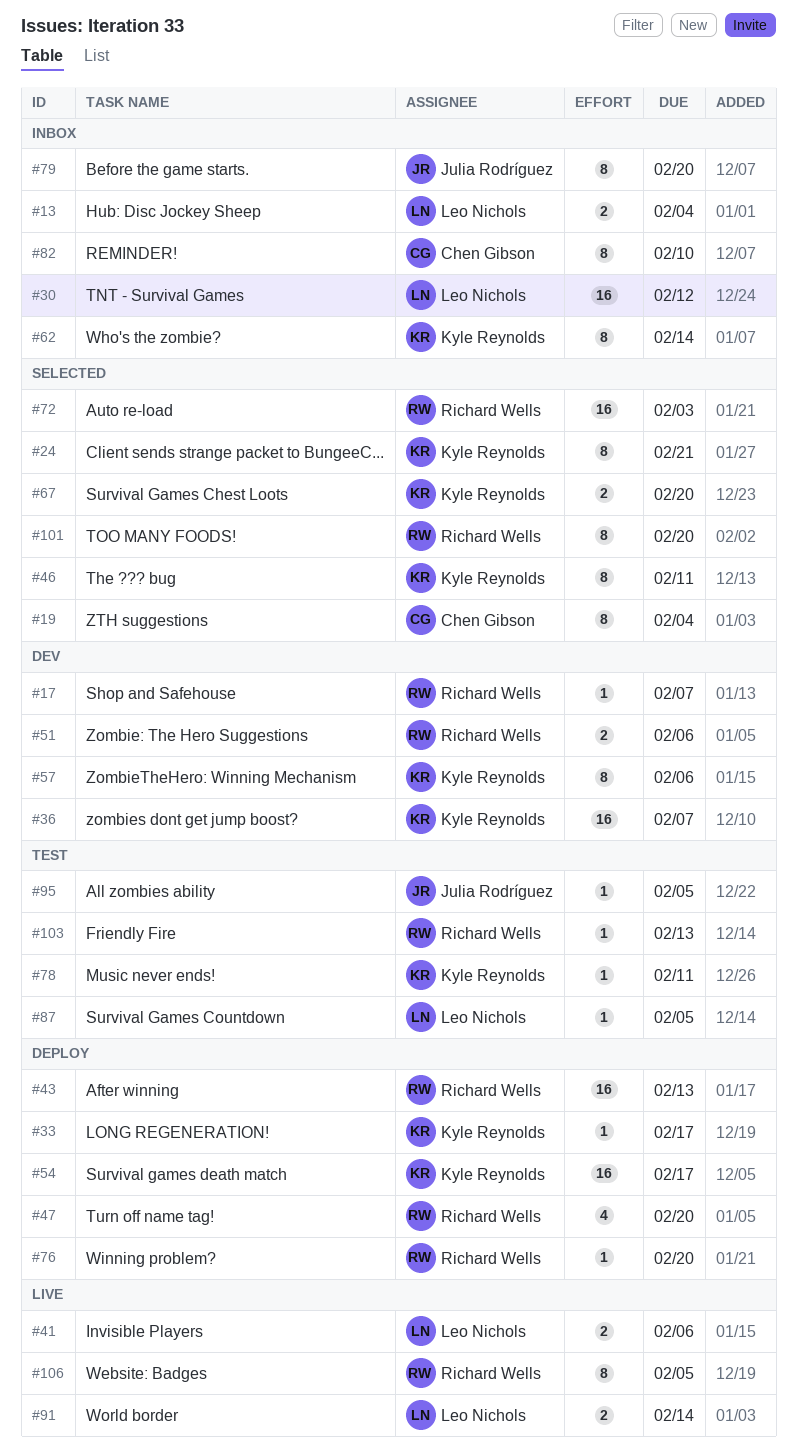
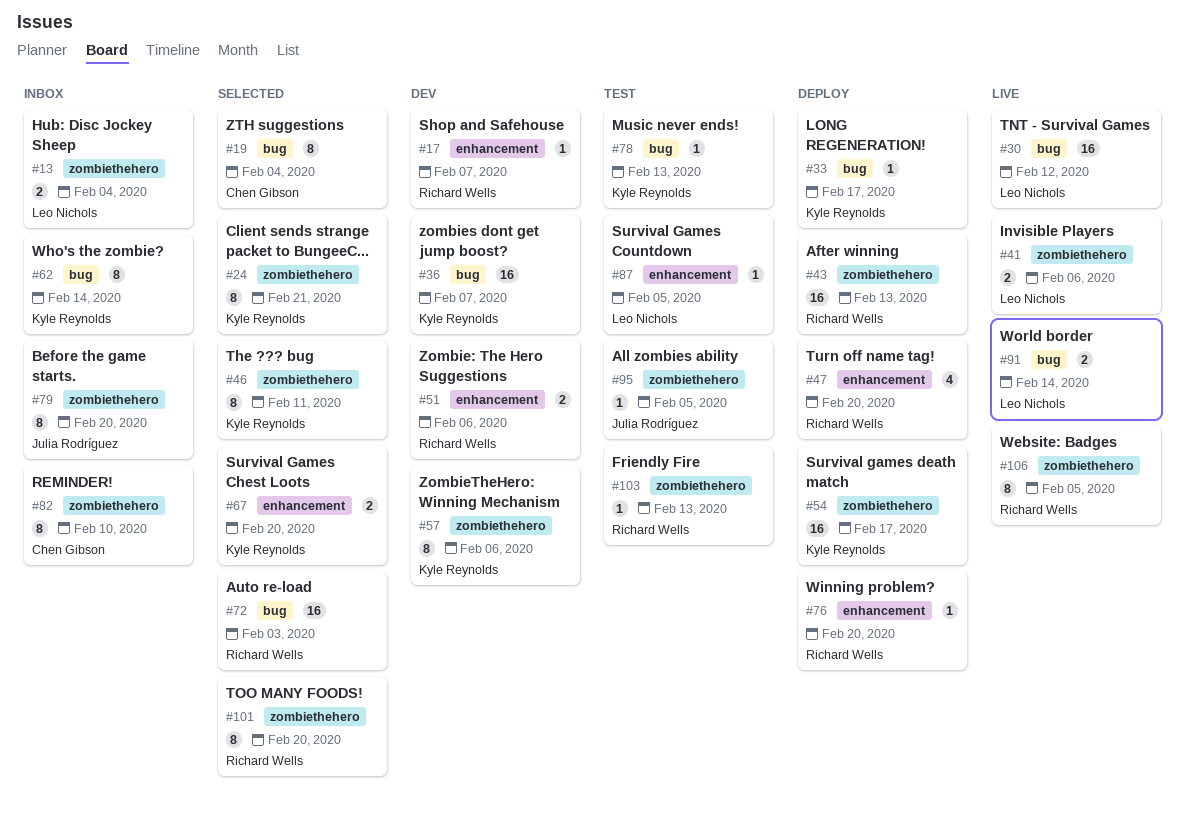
#30, status: Inbox -> Live
#78, due: Feb 11 -> Feb 13

